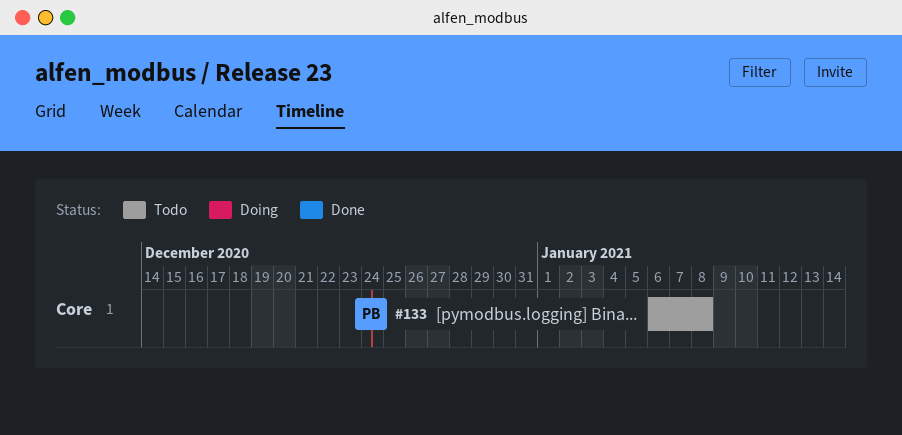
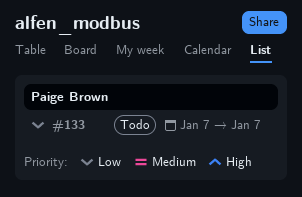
#133, start: Jan 6 -> Jan 7
#133, due: Jan 8 -> Jan 7

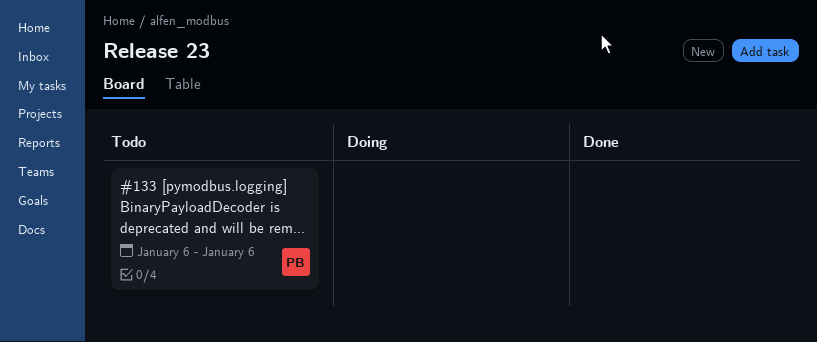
#133, start: Jan 7 -> Jan 6
#133, due: Jan 7 -> Jan 6

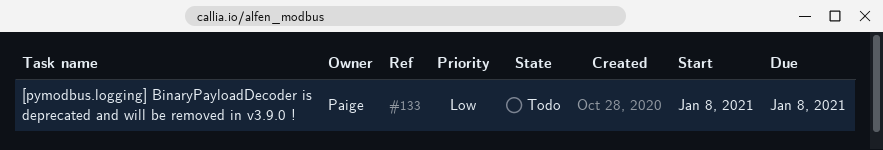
#133, start: Jan 6 -> Jan 8
#133, due: Jan 6 -> Jan 8

